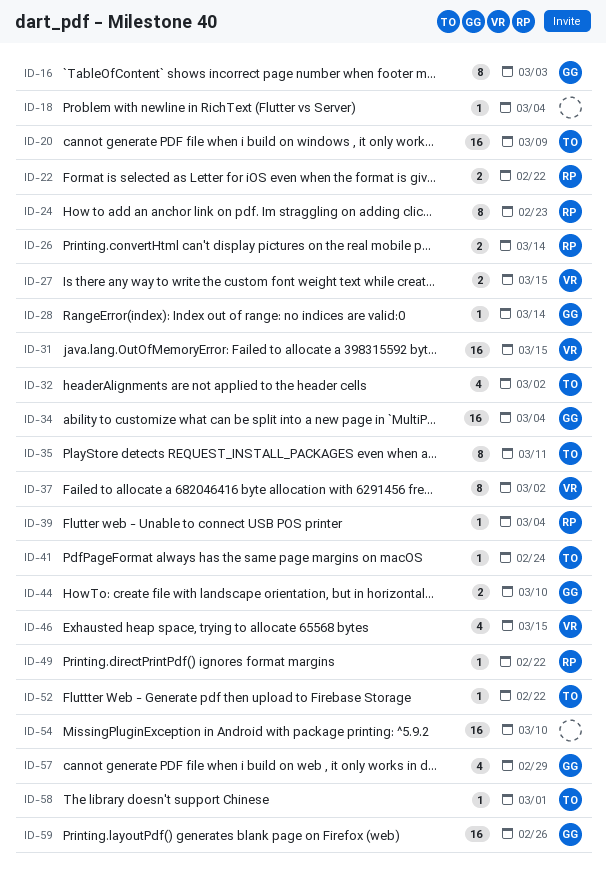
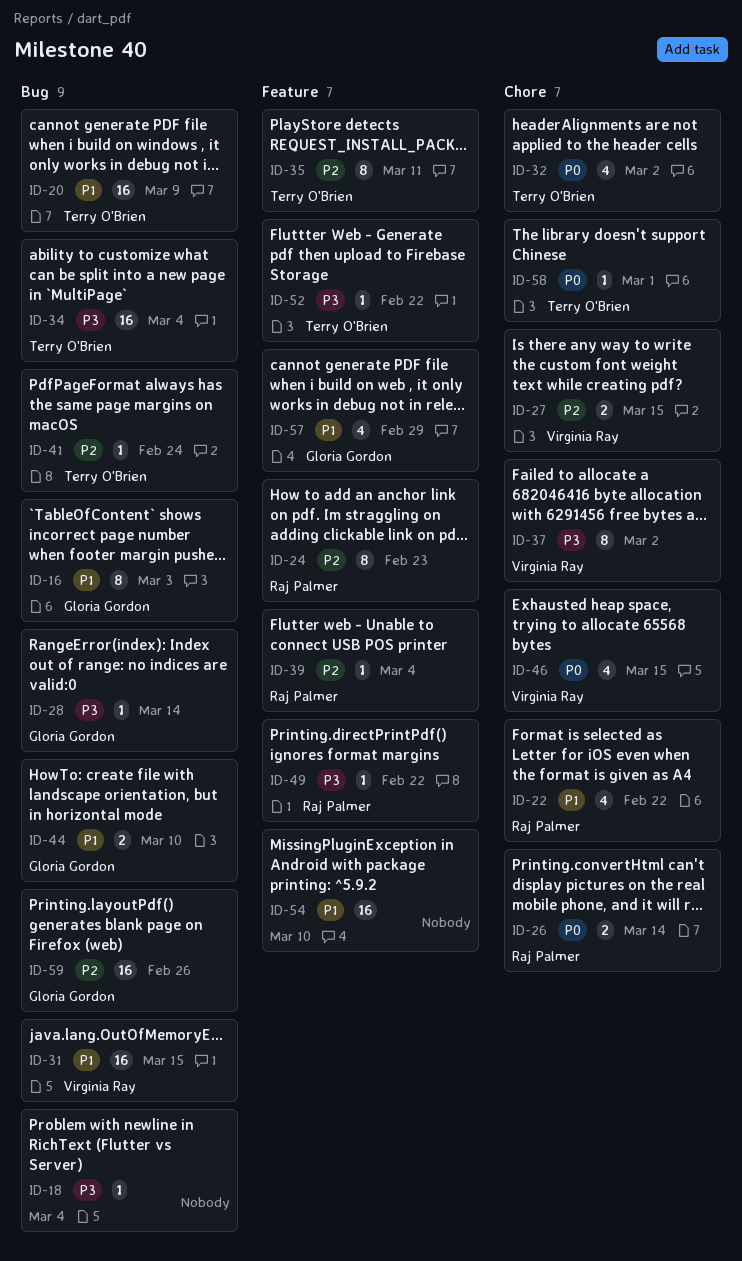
ID-22, estimate: 2 -> 4
ID-34, owner: Gloria Gordon -> Terry O'Brien

